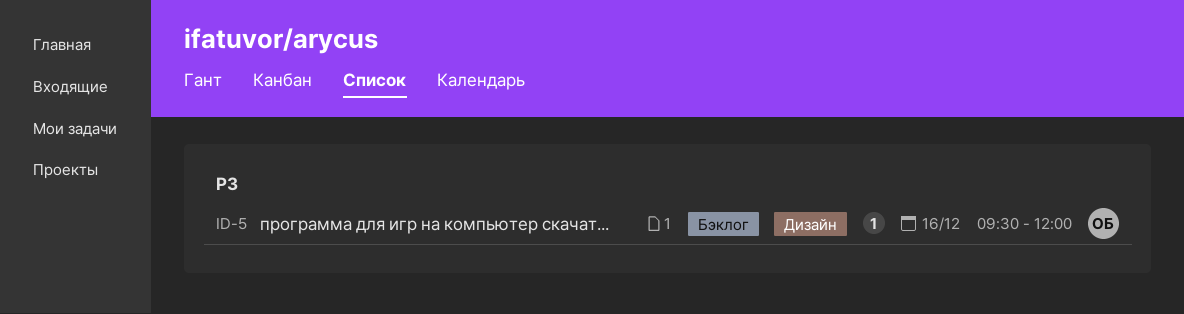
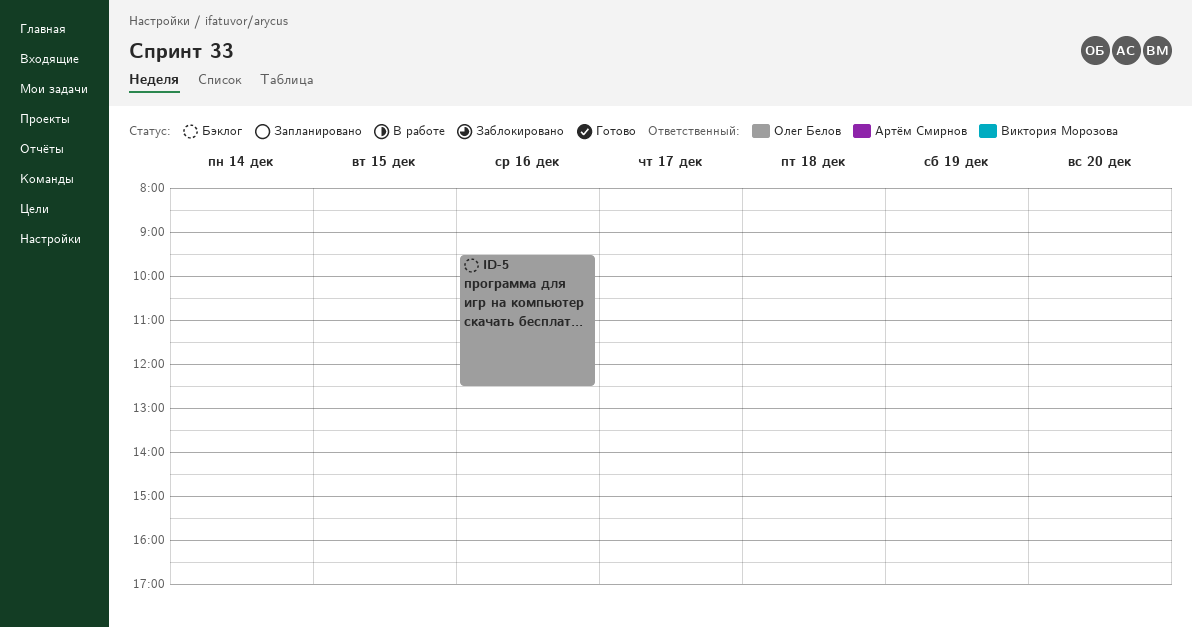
ID-5, ends: 12:00 -> 12:30

